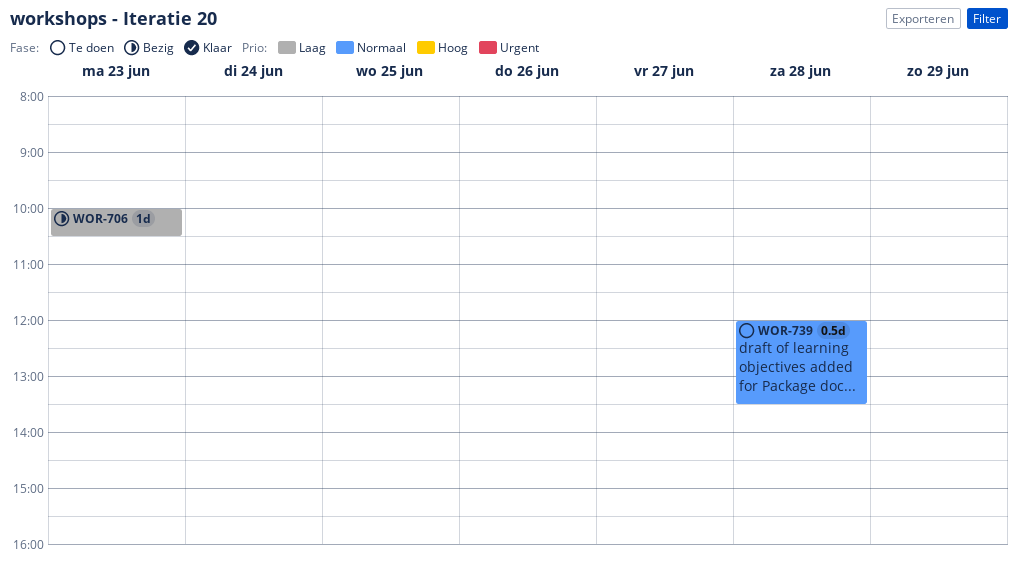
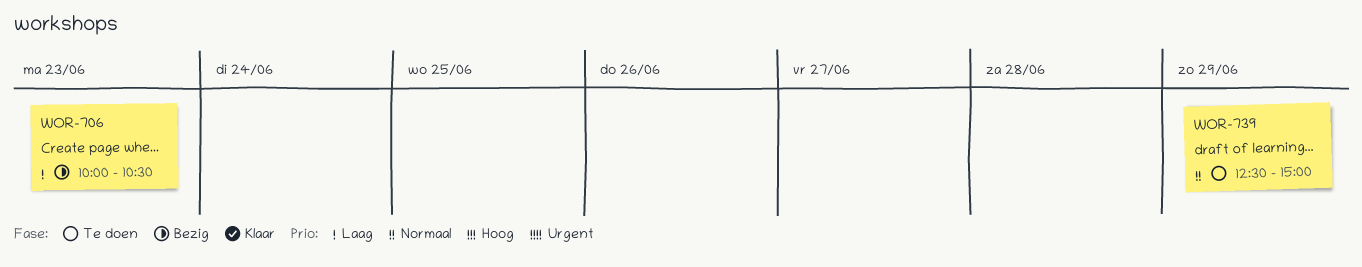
WOR-739, day: Jun 28 -> Jun 29
WOR-739, begins: 12:00 -> 12:30
WOR-739, ends: 13:30 -> 15:00

